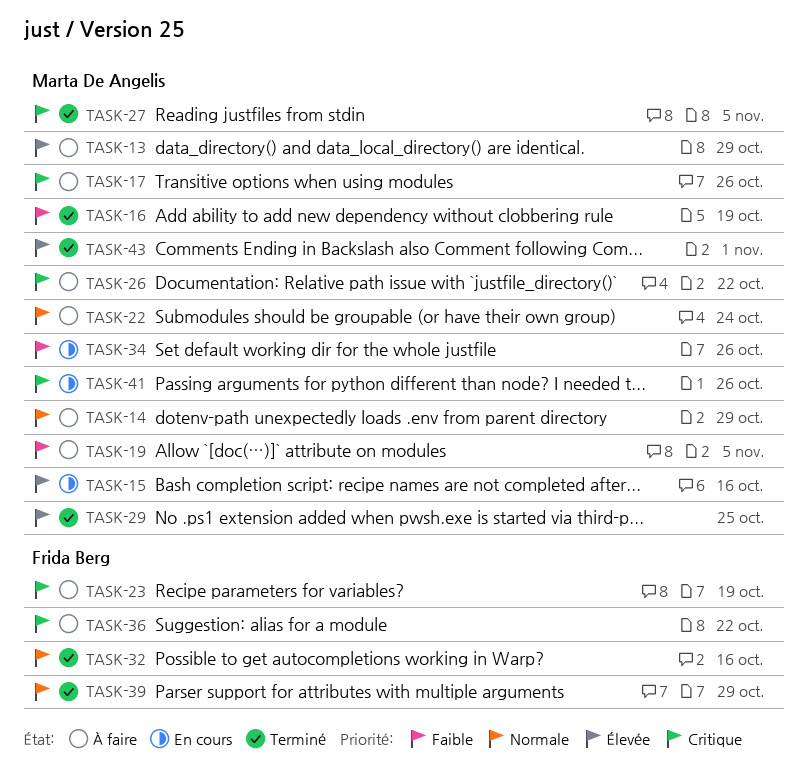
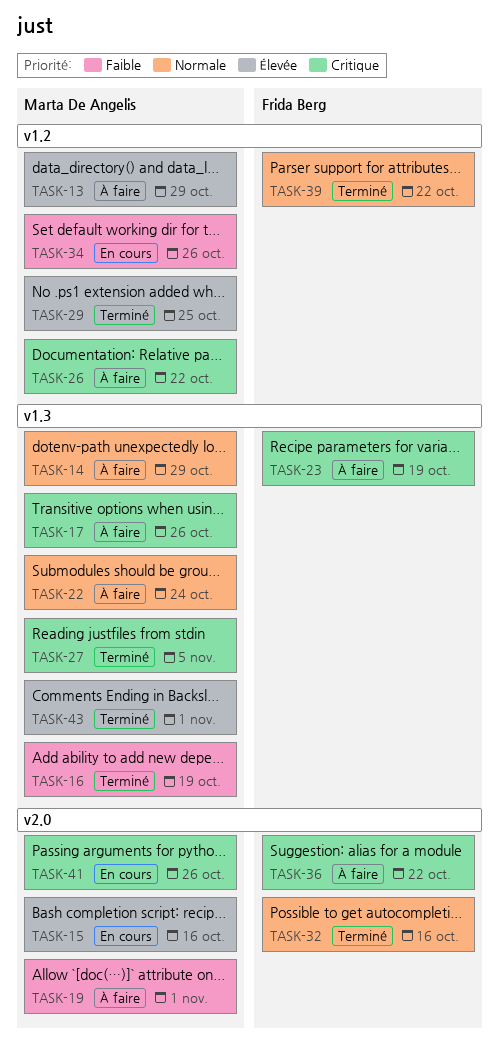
TASK-19, due: Nov 5 -> Nov 1
TASK-39, due: Oct 29 -> Oct 22

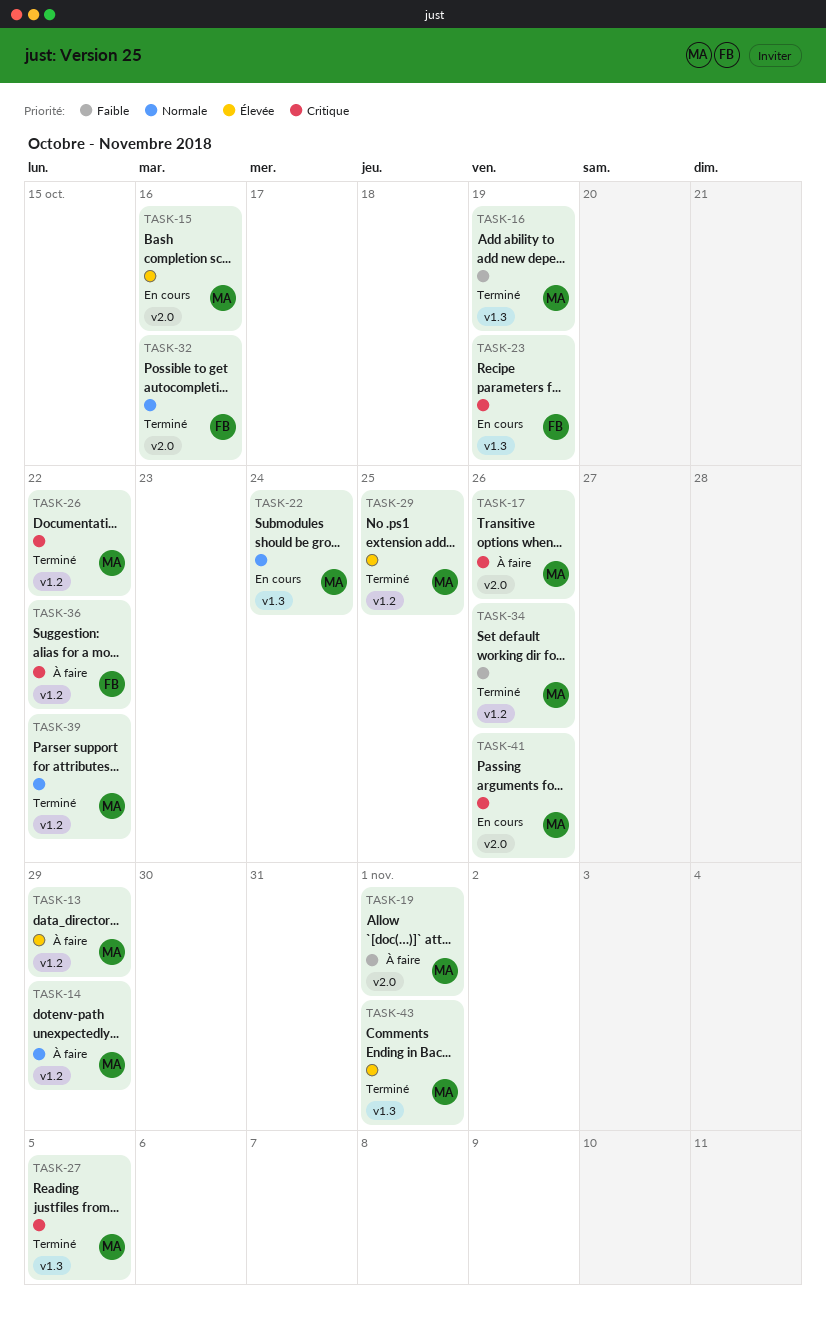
TASK-14, label: v1.3 -> v1.2
TASK-17, label: v1.3 -> v2.0
TASK-22, status: À faire -> En cours
TASK-23, status: À faire -> En cours
TASK-26, status: À faire -> Terminé
TASK-34, status: En cours -> Terminé
TASK-36, label: v2.0 -> v1.2
TASK-39, owner: Frida Berg -> Marta De Angelis

